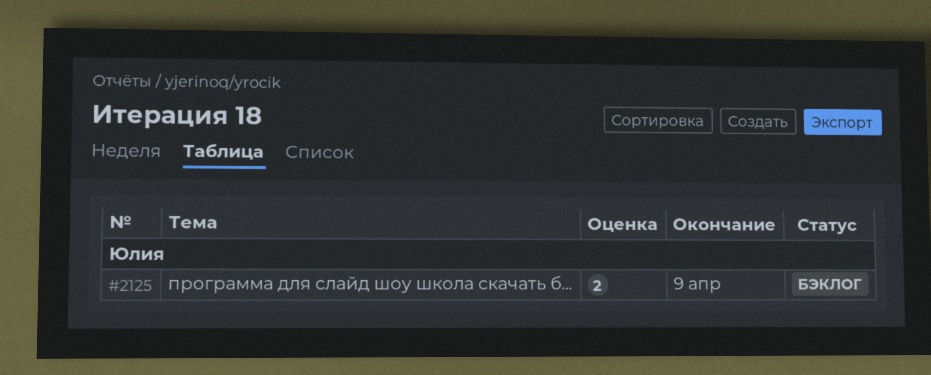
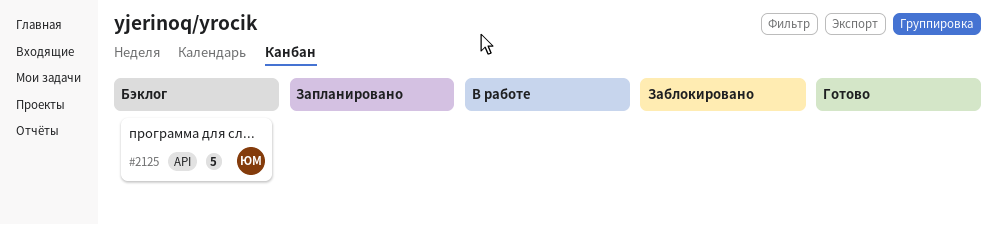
#2125, estimate: 2 -> 5

